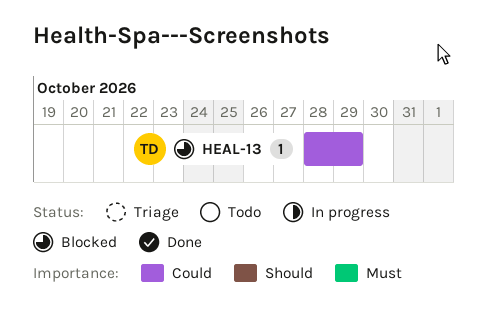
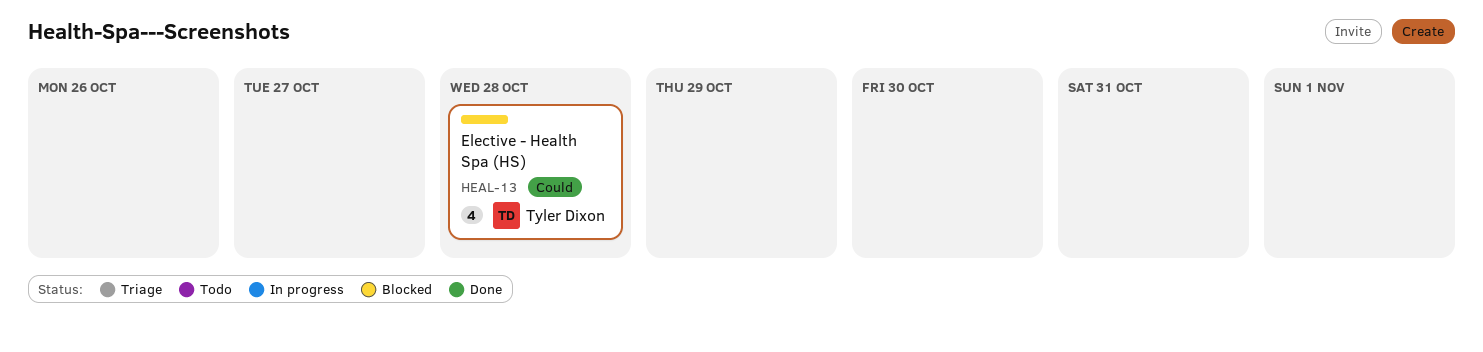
HEAL-13, estimate: 1 -> 4
HEAL-13, due: Oct 29 -> Oct 28

